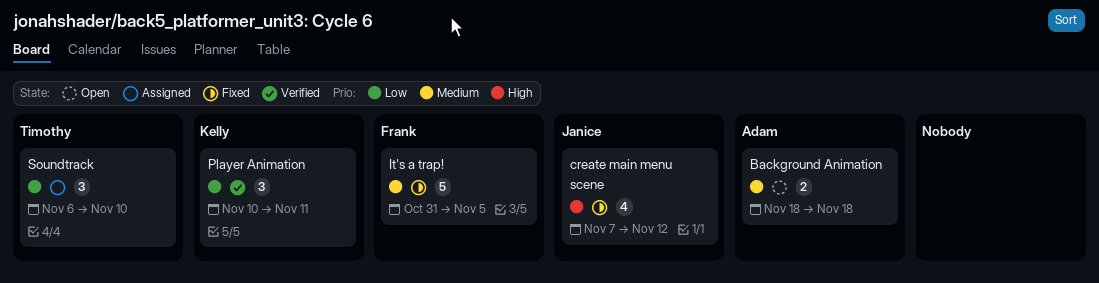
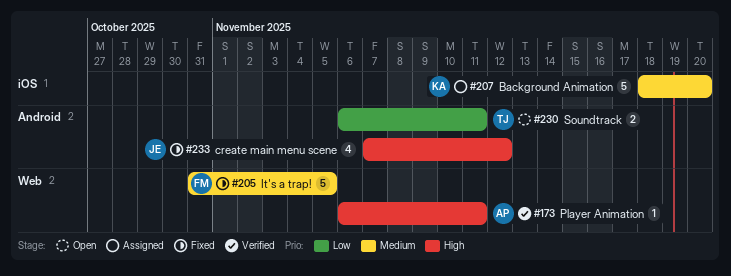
Background Animation, status: Open -> Assigned
Background Animation, owner: Adam -> Kelly
Background Animation, estimate: 2 -> 5
Background Animation, due: Nov 18 -> Nov 20
Player Animation, owner: Kelly -> Adam
Player Animation, priority: Low -> High
Player Animation, estimate: 3 -> 1
Player Animation, start: Nov 10 -> Nov 6
Soundtrack, status: Assigned -> Open
Soundtrack, estimate: 3 -> 2
Soundtrack, due: Nov 10 -> Nov 11

